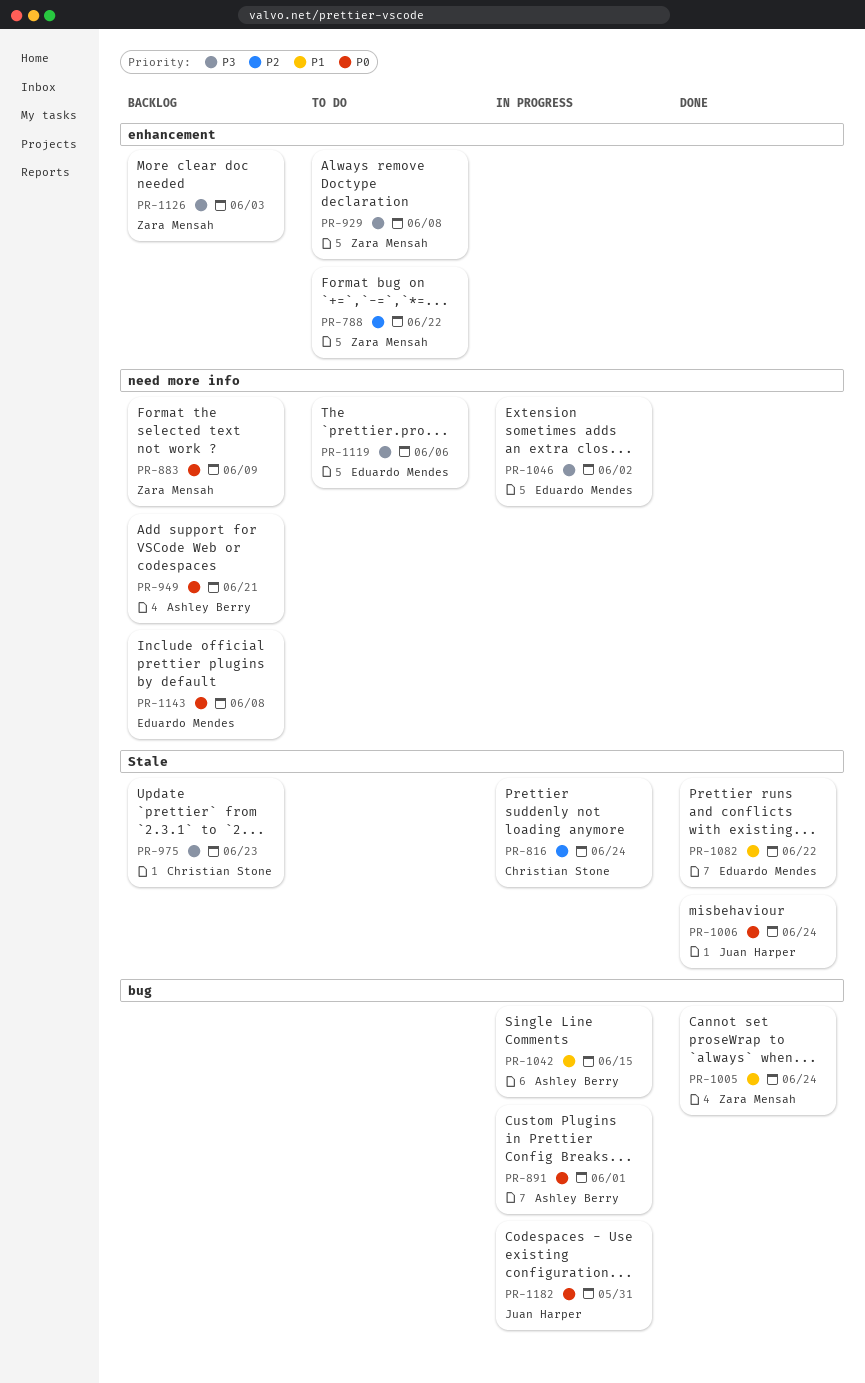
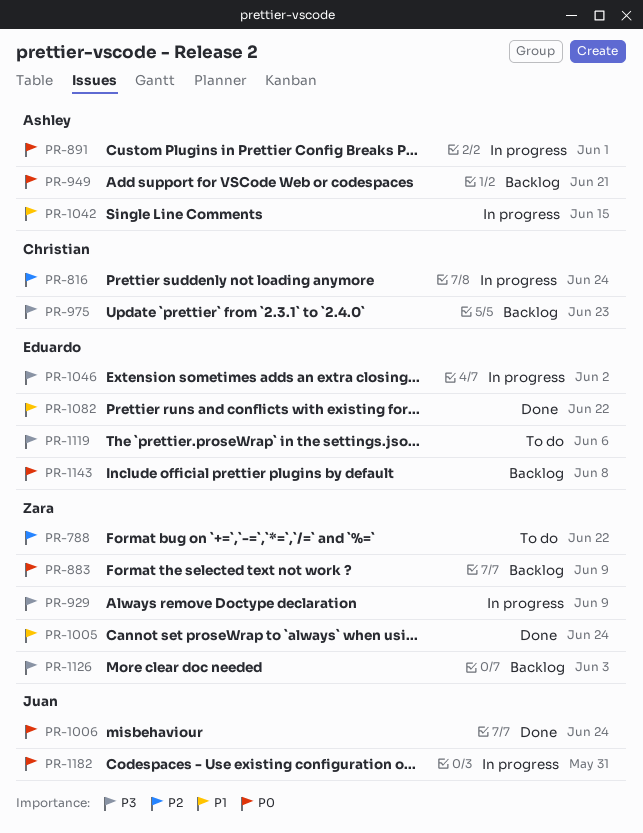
PR-929, status: To do -> In progress
PR-929, due: Jun 8 -> Jun 9

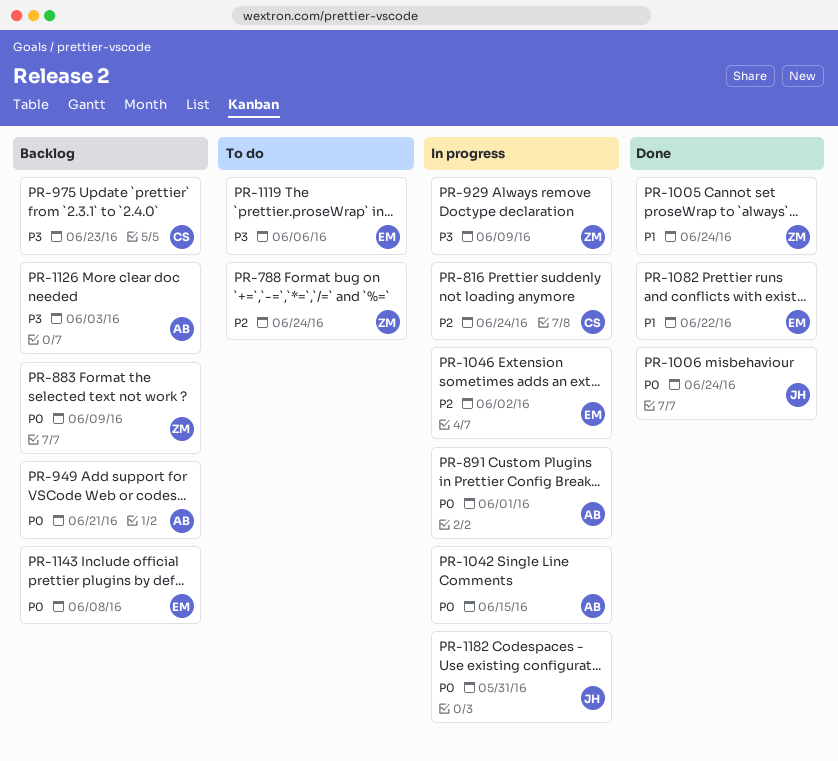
PR-788, due: Jun 22 -> Jun 24
PR-1042, priority: P1 -> P0
PR-1046, priority: P3 -> P2
PR-1126, owner: Zara -> Ashley

